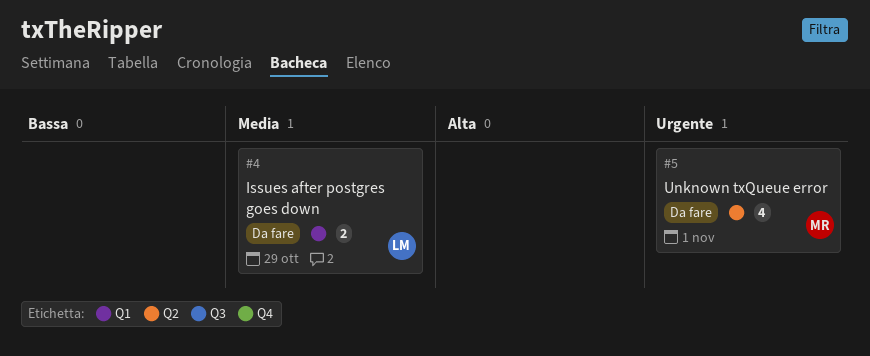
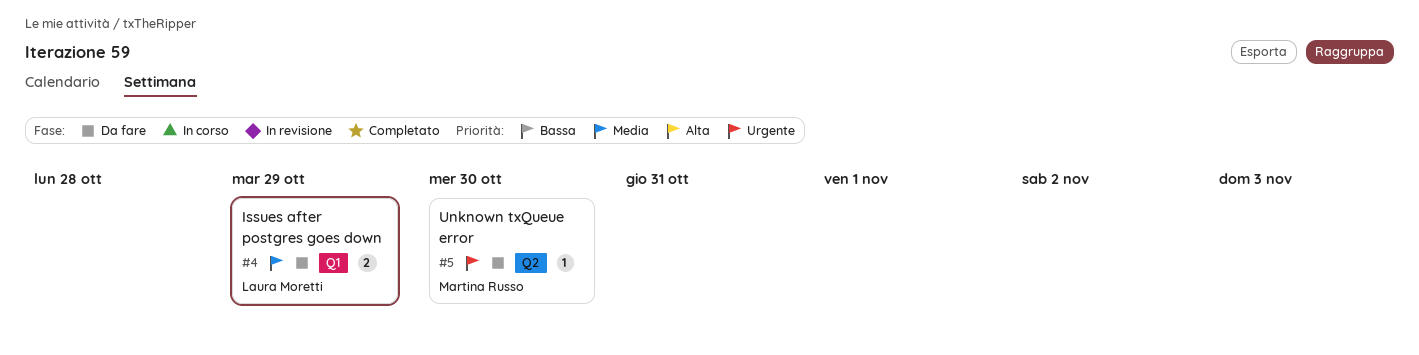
#5, estimate: 4 -> 1
#5, due: Nov 1 -> Oct 30

